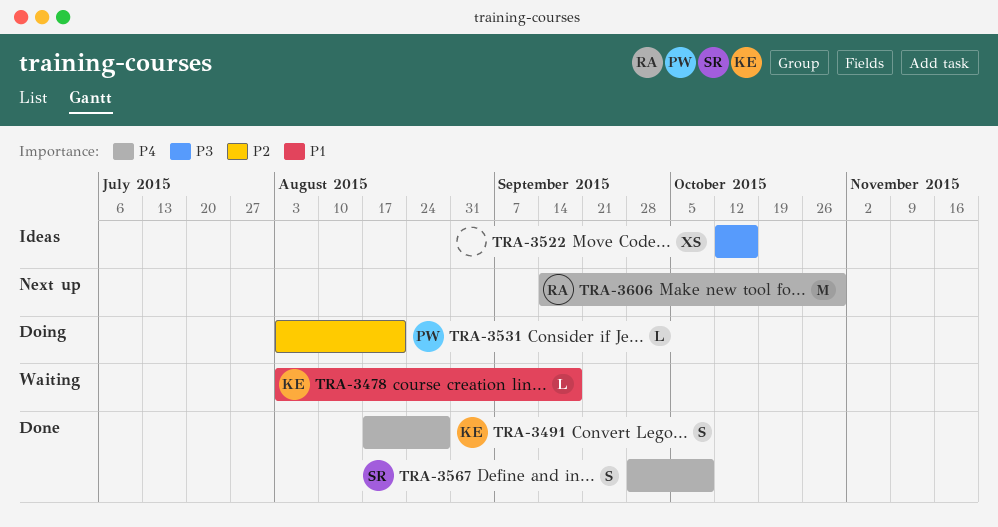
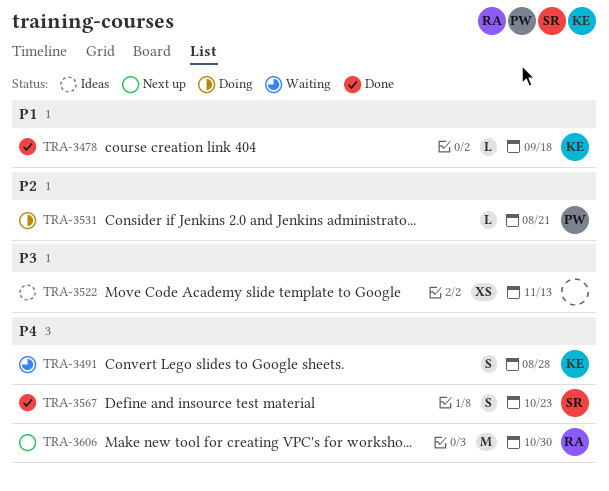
TRA-3478, status: Waiting -> Done
TRA-3491, status: Done -> Waiting
TRA-3522, due: Oct 16 -> Nov 13
TRA-3567, due: Oct 9 -> Oct 23

